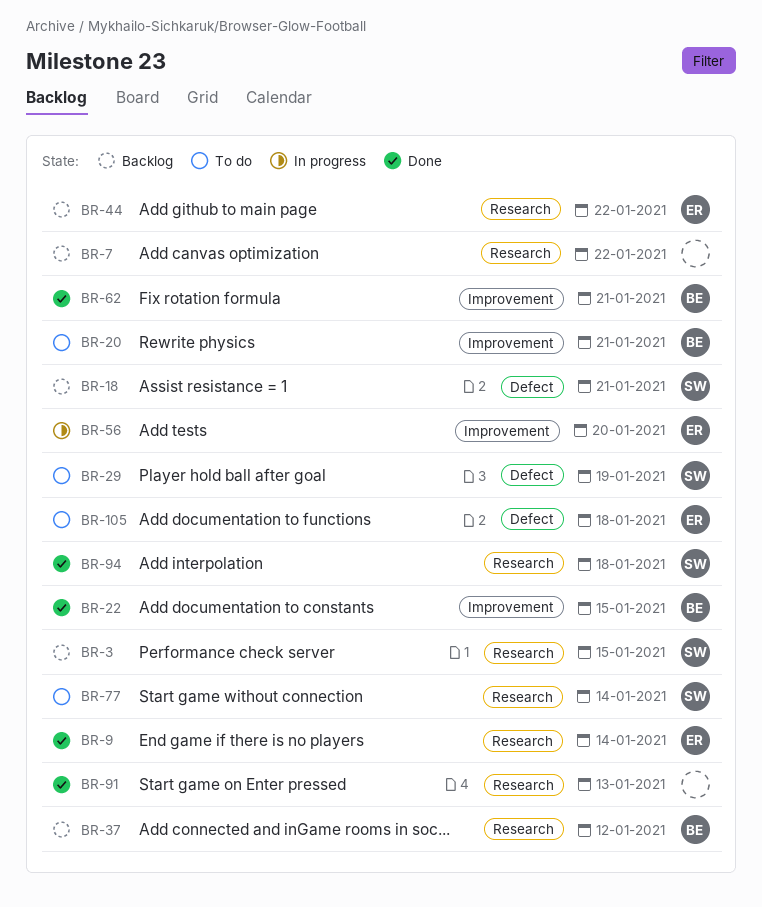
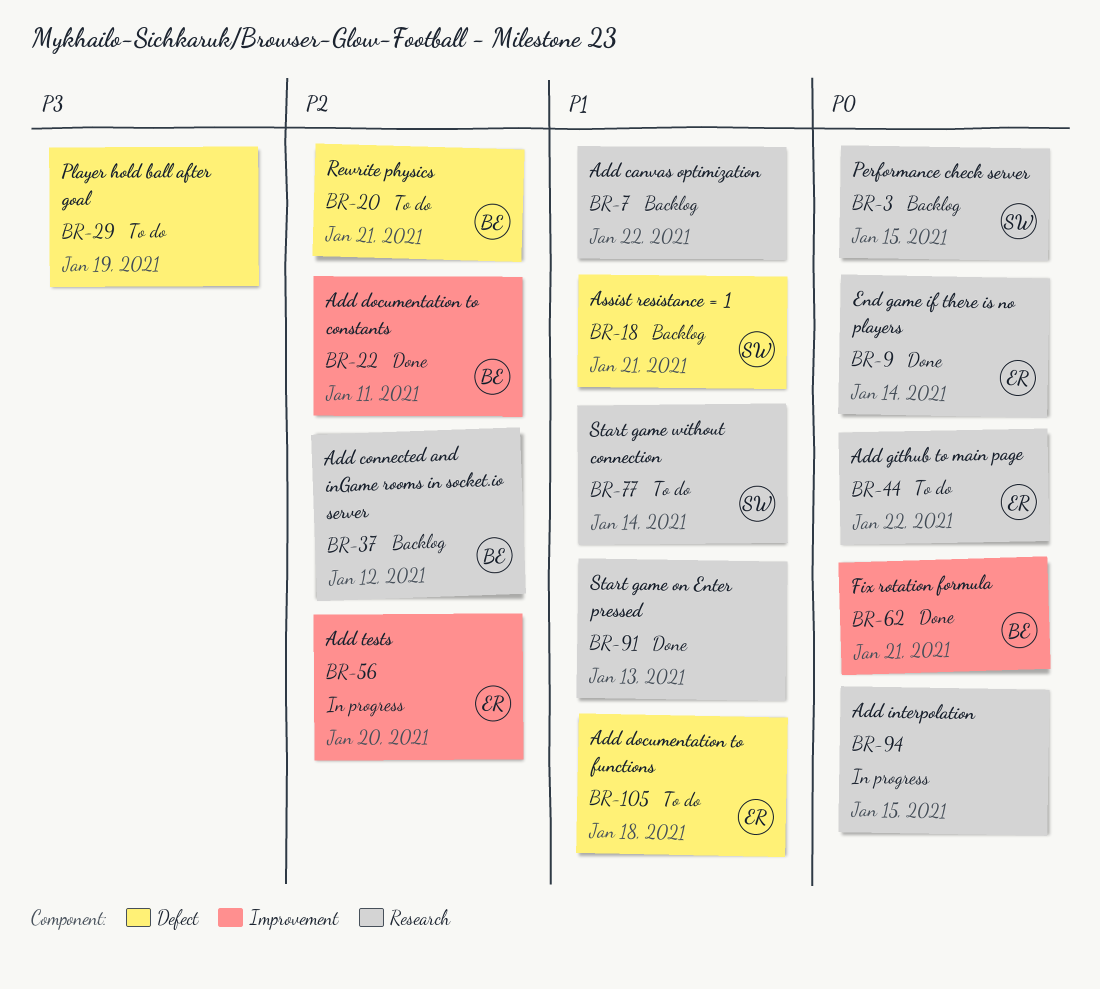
BR-20, label: Improvement -> Defect
BR-22, due: Jan 15 -> Jan 11
BR-29, owner: SW -> none
BR-44, status: Backlog -> To do
BR-94, status: Done -> In progress
BR-94, owner: SW -> none
BR-94, due: Jan 18 -> Jan 15

